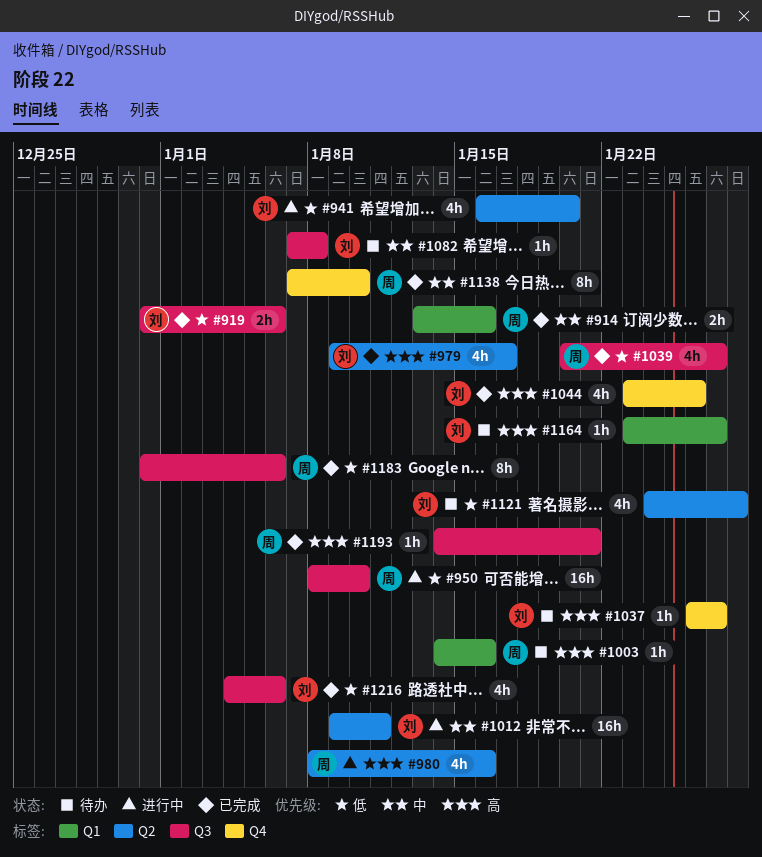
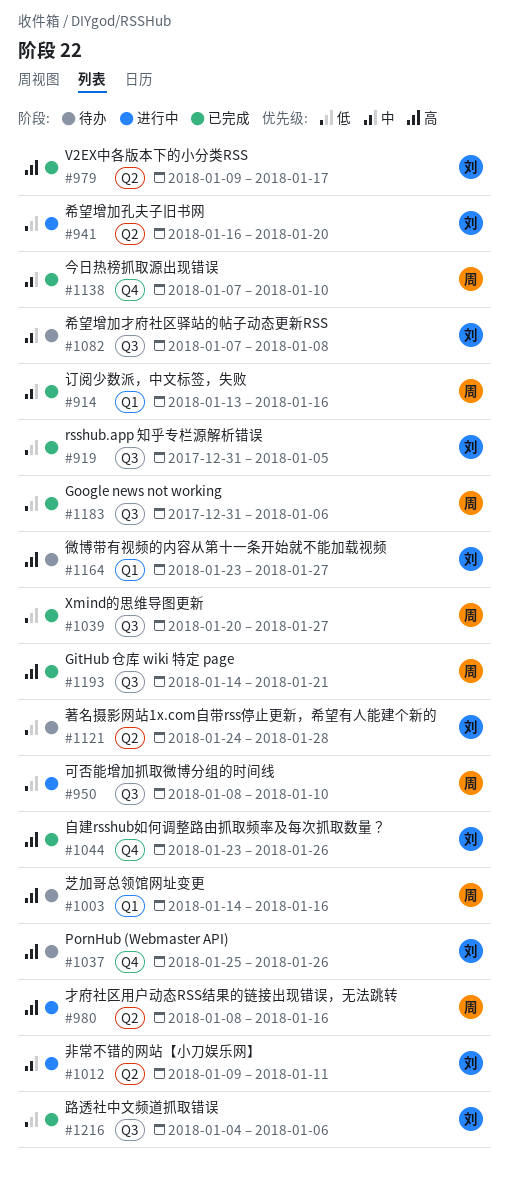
#919, due: Jan 6 -> Jan 5
#1037, start: Jan 26 -> Jan 25
#1037, due: Jan 27 -> Jan 26

